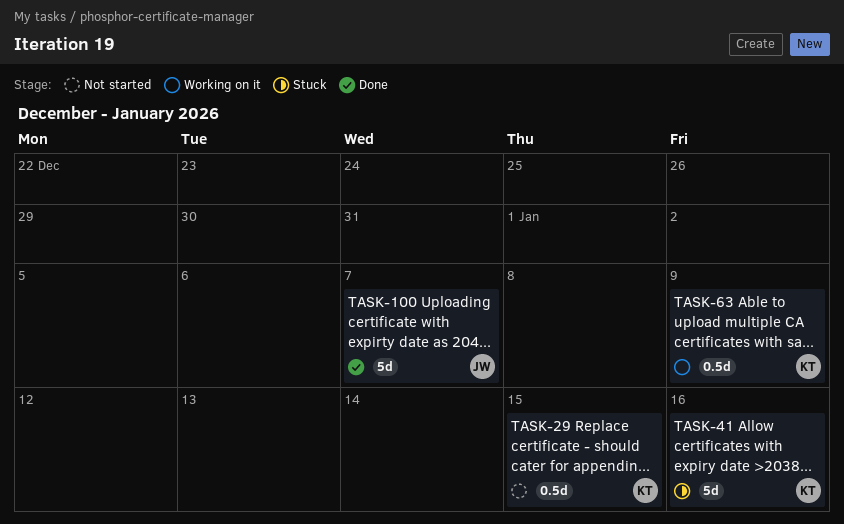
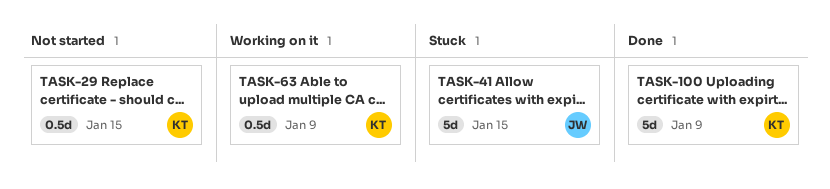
TASK-41, owner: KT -> JW
TASK-41, due: Jan 16 -> Jan 15
TASK-100, owner: JW -> KT
TASK-100, due: Jan 7 -> Jan 9

